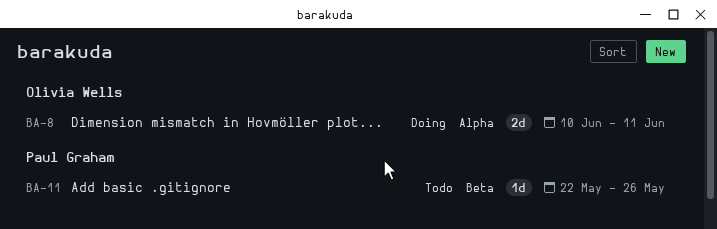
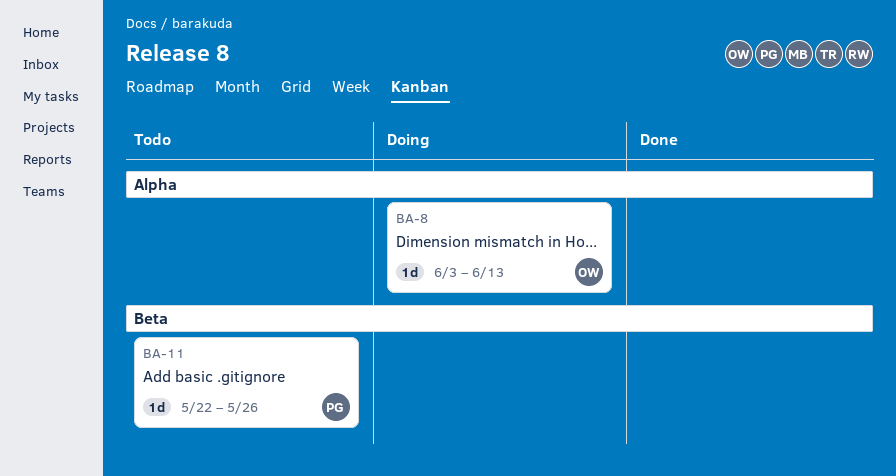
BA-8, estimate: 2d -> 1d
BA-8, start: Jun 10 -> Jun 3
BA-8, due: Jun 11 -> Jun 13

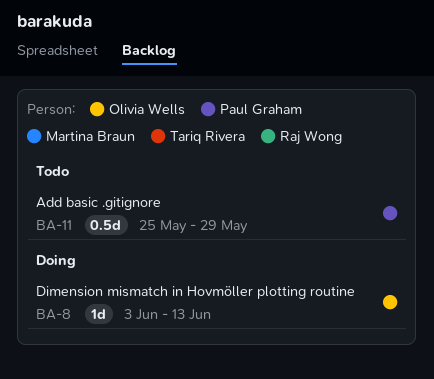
BA-11, estimate: 1d -> 0.5d
BA-11, start: May 22 -> May 25
BA-11, due: May 26 -> May 29

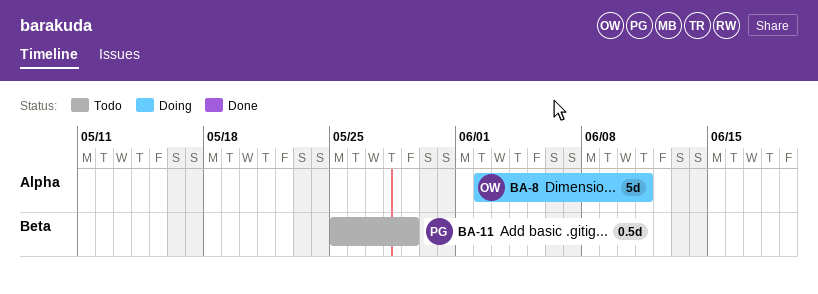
BA-8, estimate: 1d -> 5d
BA-8, start: Jun 3 -> Jun 2
BA-8, due: Jun 13 -> Jun 11

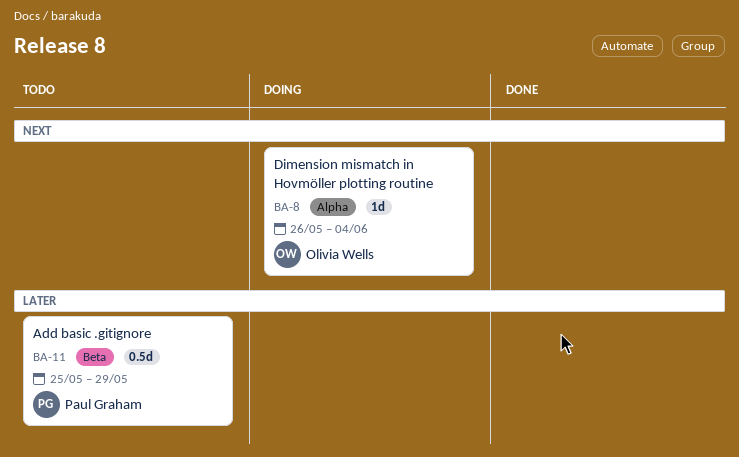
BA-8, estimate: 5d -> 1d
BA-8, start: Jun 2 -> May 26
BA-8, due: Jun 11 -> Jun 4

